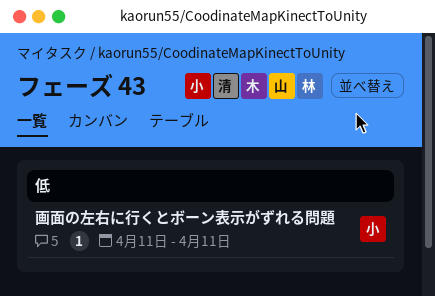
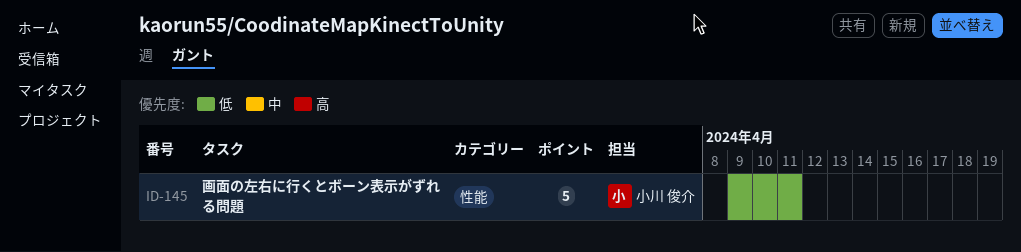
画面の左右に行くとボーン表示がずれる問題, estimate: 1 -> 5
画面の左右に行くとボーン表示がずれる問題, start: Apr 11 -> Apr 9

